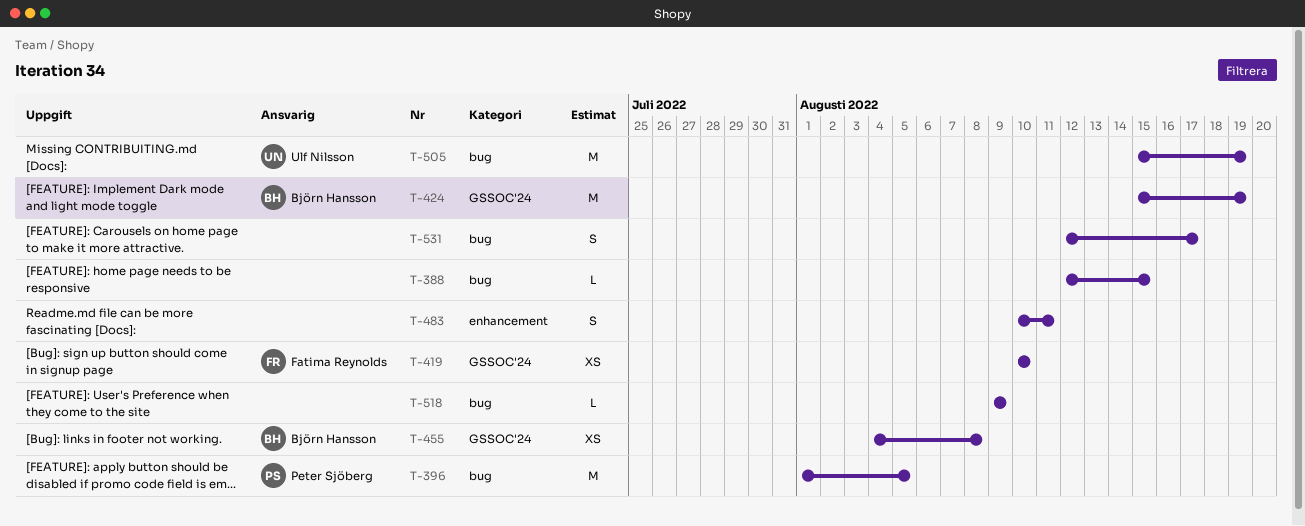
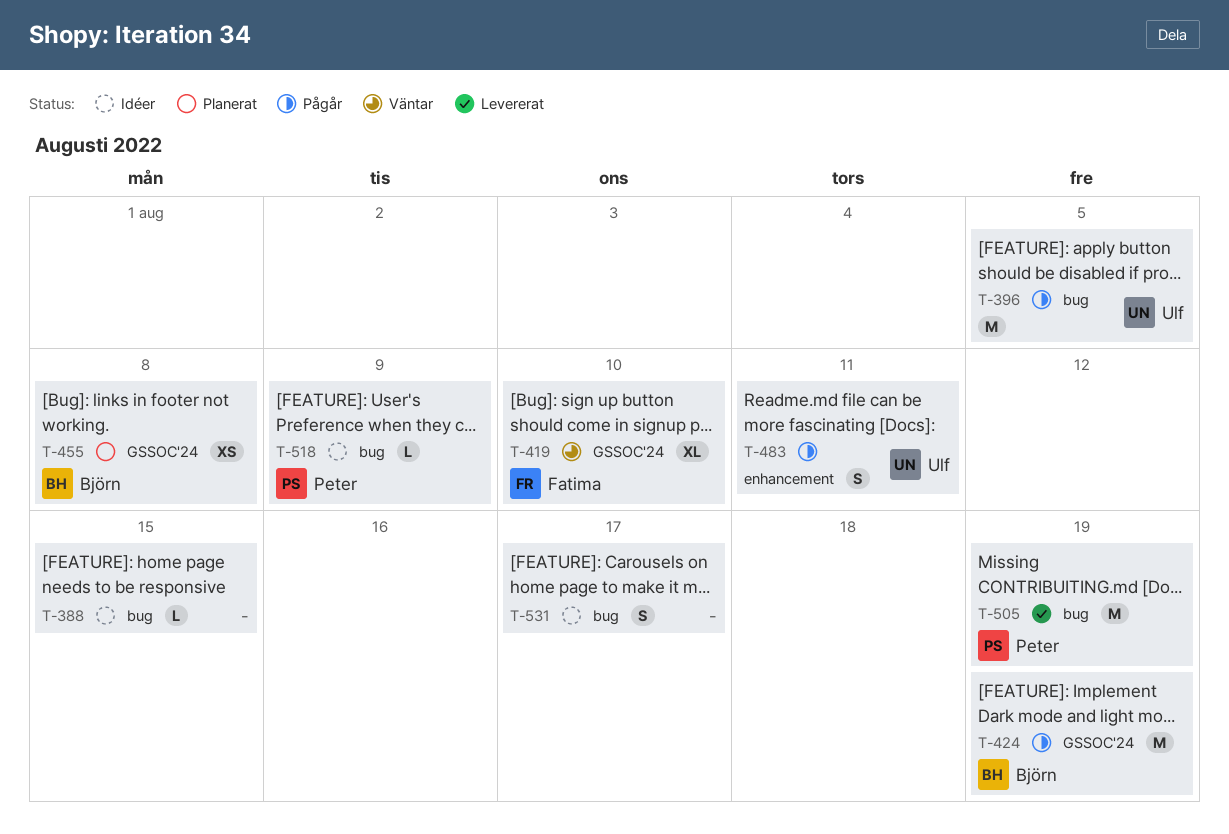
T-396, owner: Peter Sjöberg -> Ulf Nilsson
T-419, estimate: XS -> XL
T-483, owner: none -> Ulf Nilsson
T-505, owner: Ulf Nilsson -> Peter Sjöberg
T-518, owner: none -> Peter Sjöberg

